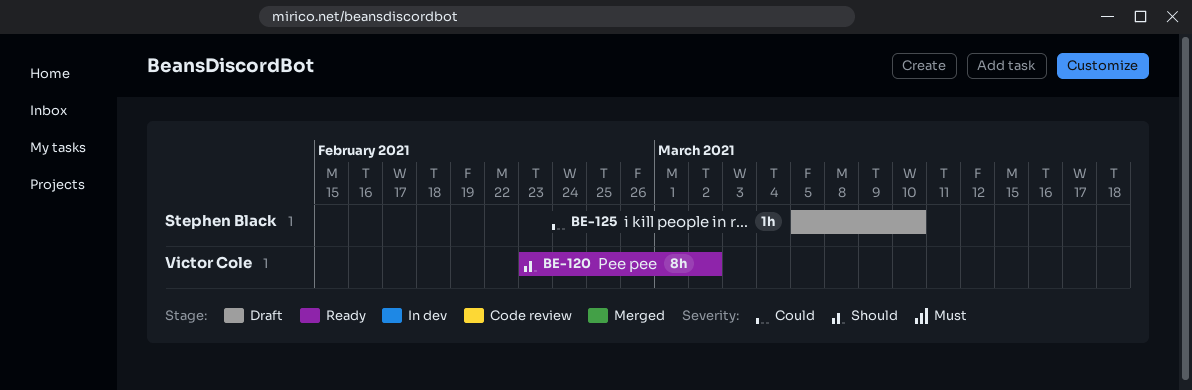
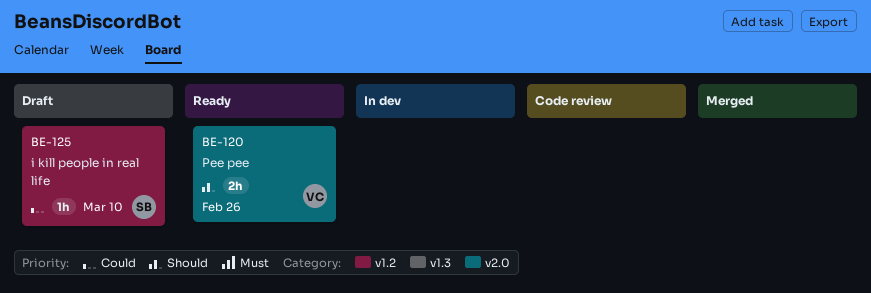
BE-120, estimate: 8h -> 2h
BE-120, due: Mar 2 -> Feb 26

